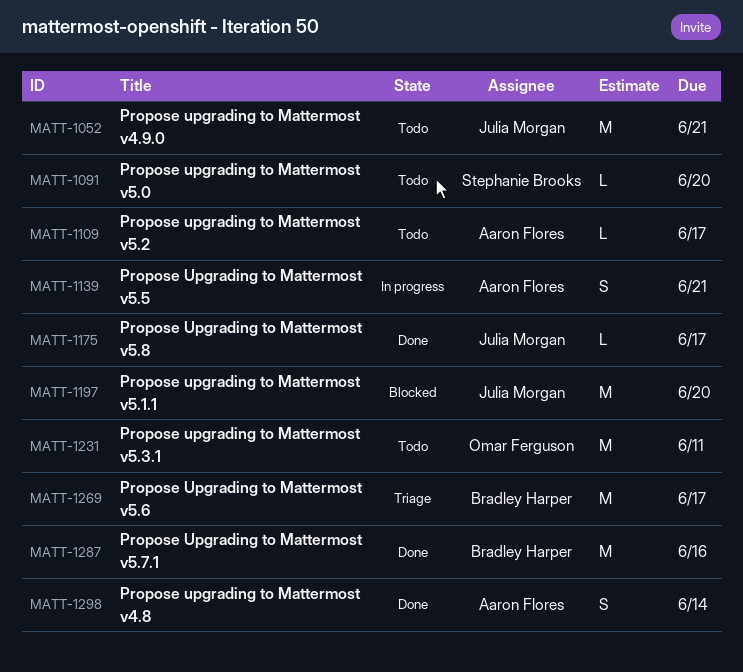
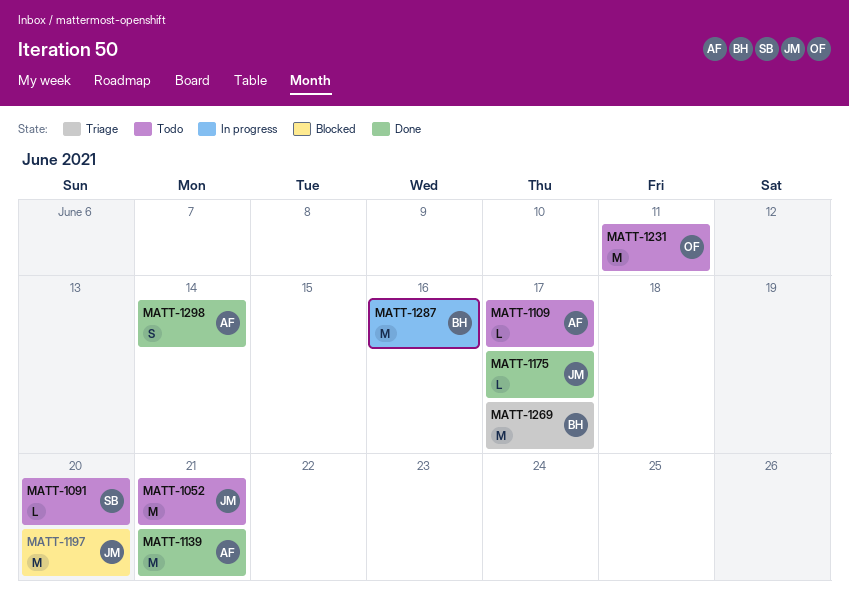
MATT-1139, status: In progress -> Done
MATT-1139, estimate: S -> M
MATT-1287, status: Done -> In progress

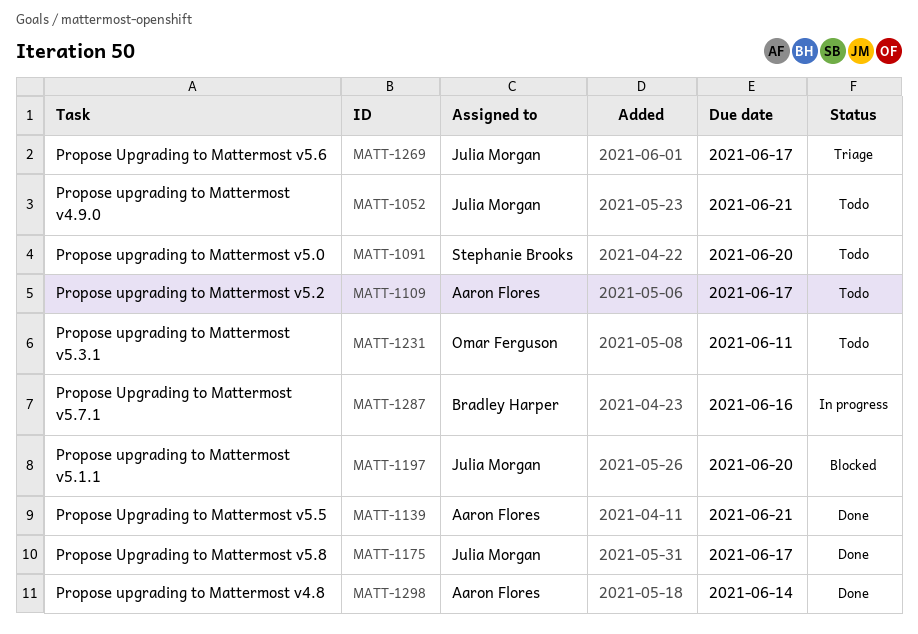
MATT-1269, owner: Bradley Harper -> Julia Morgan

